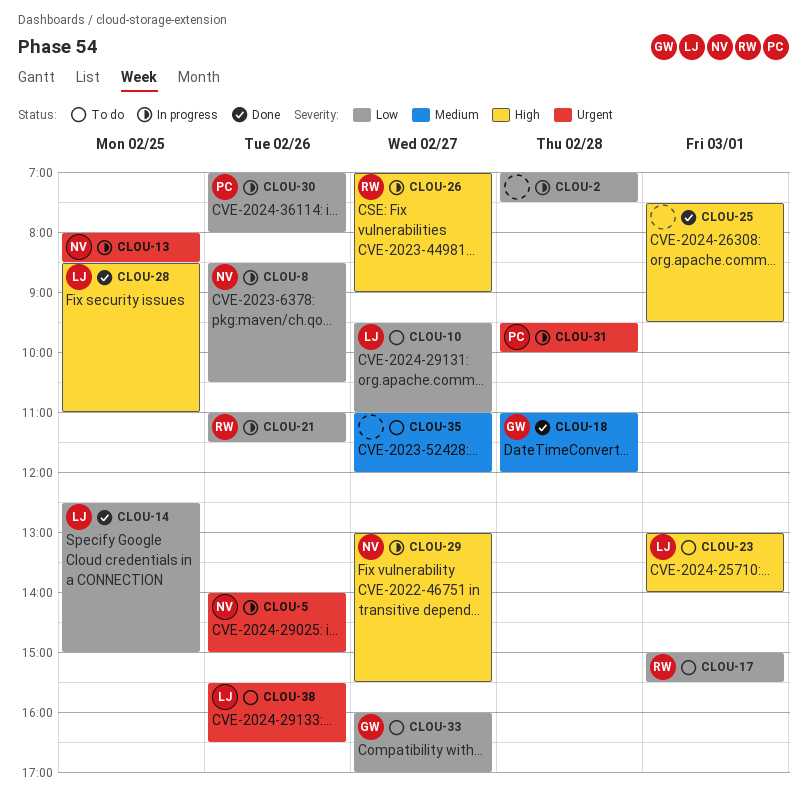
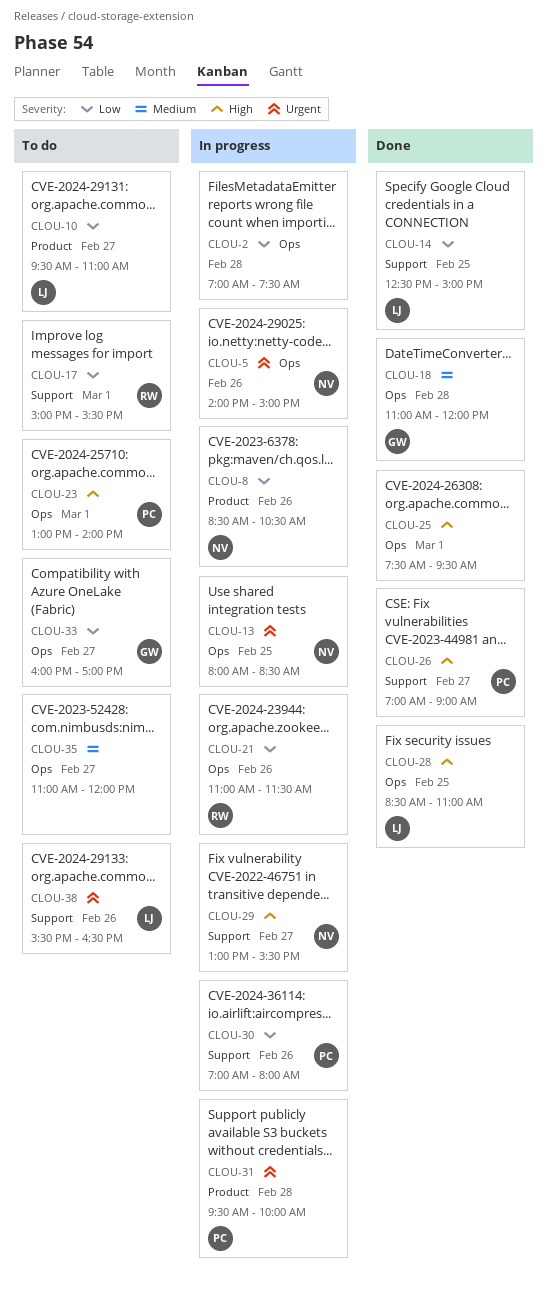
CLOU-23, owner: LJ -> PC
CLOU-26, status: In progress -> Done
CLOU-26, owner: RW -> PC

